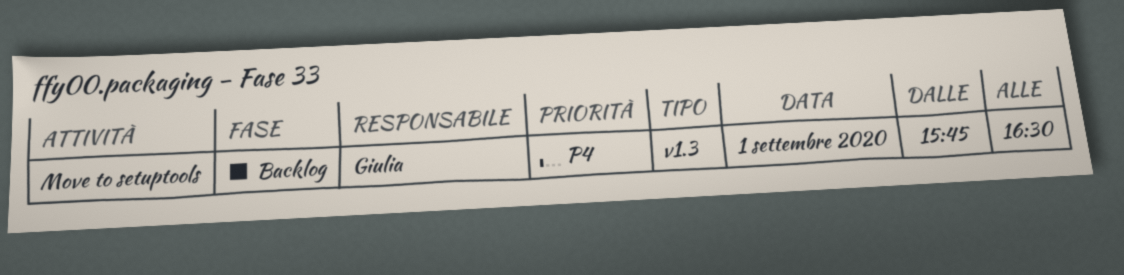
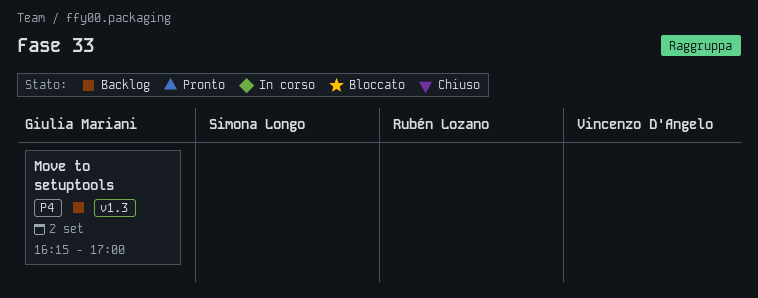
Move to setuptools, day: Sep 1 -> Sep 2
Move to setuptools, begins: 15:45 -> 16:15
Move to setuptools, ends: 16:30 -> 17:00

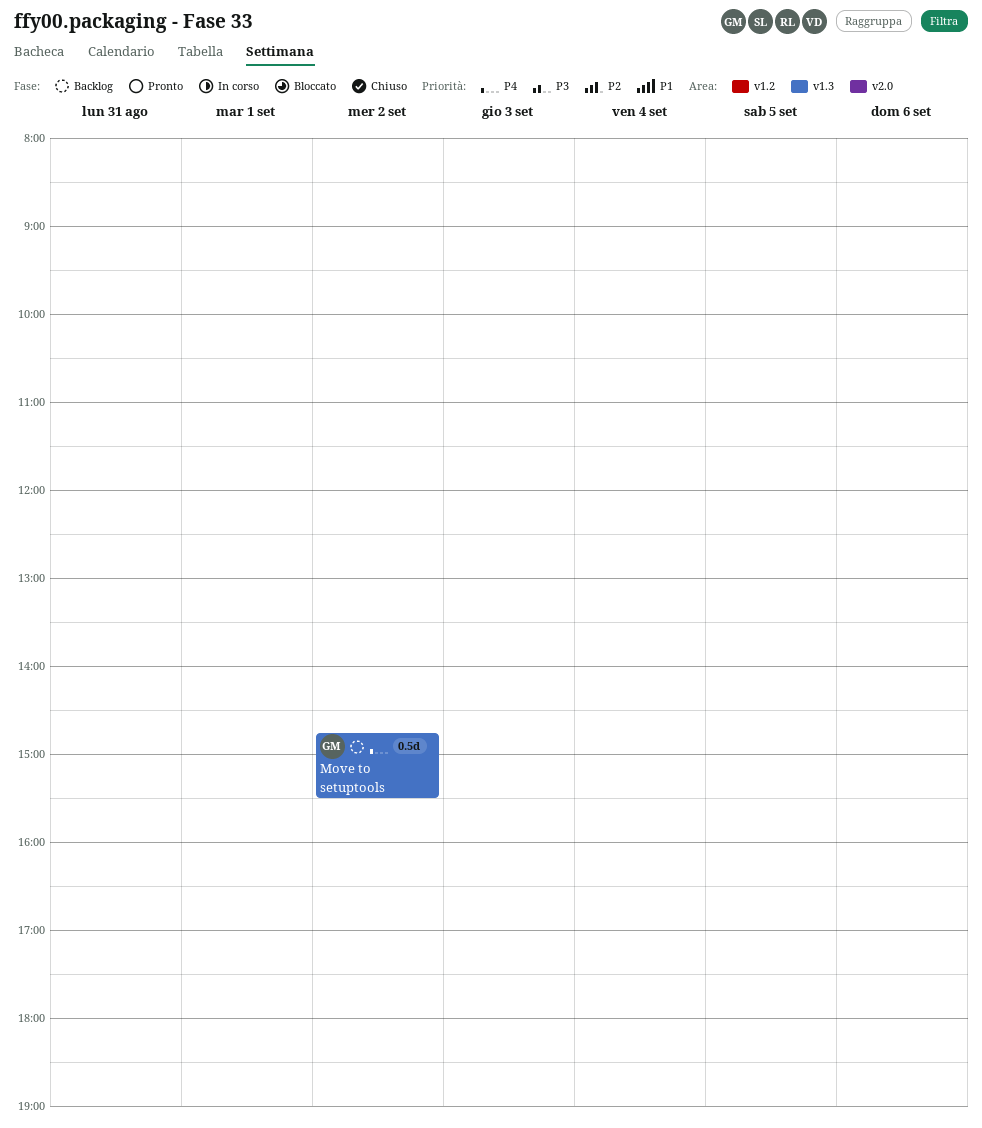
Move to setuptools, begins: 16:15 -> 14:45
Move to setuptools, ends: 17:00 -> 15:30

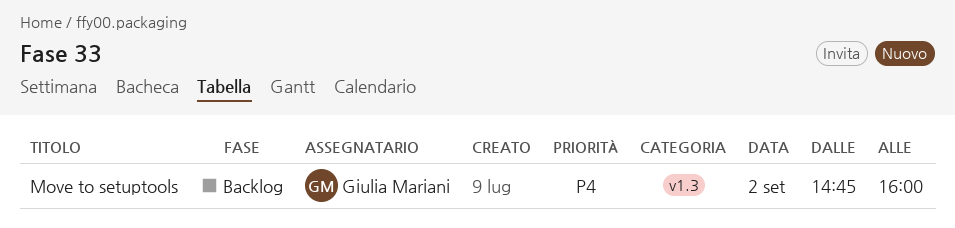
Move to setuptools, ends: 15:30 -> 16:00

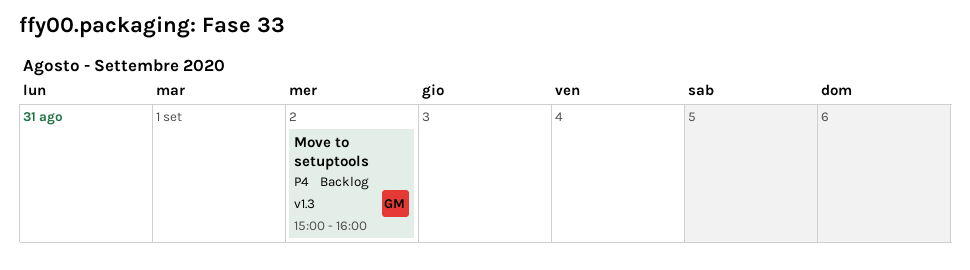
Move to setuptools, begins: 14:45 -> 15:00

